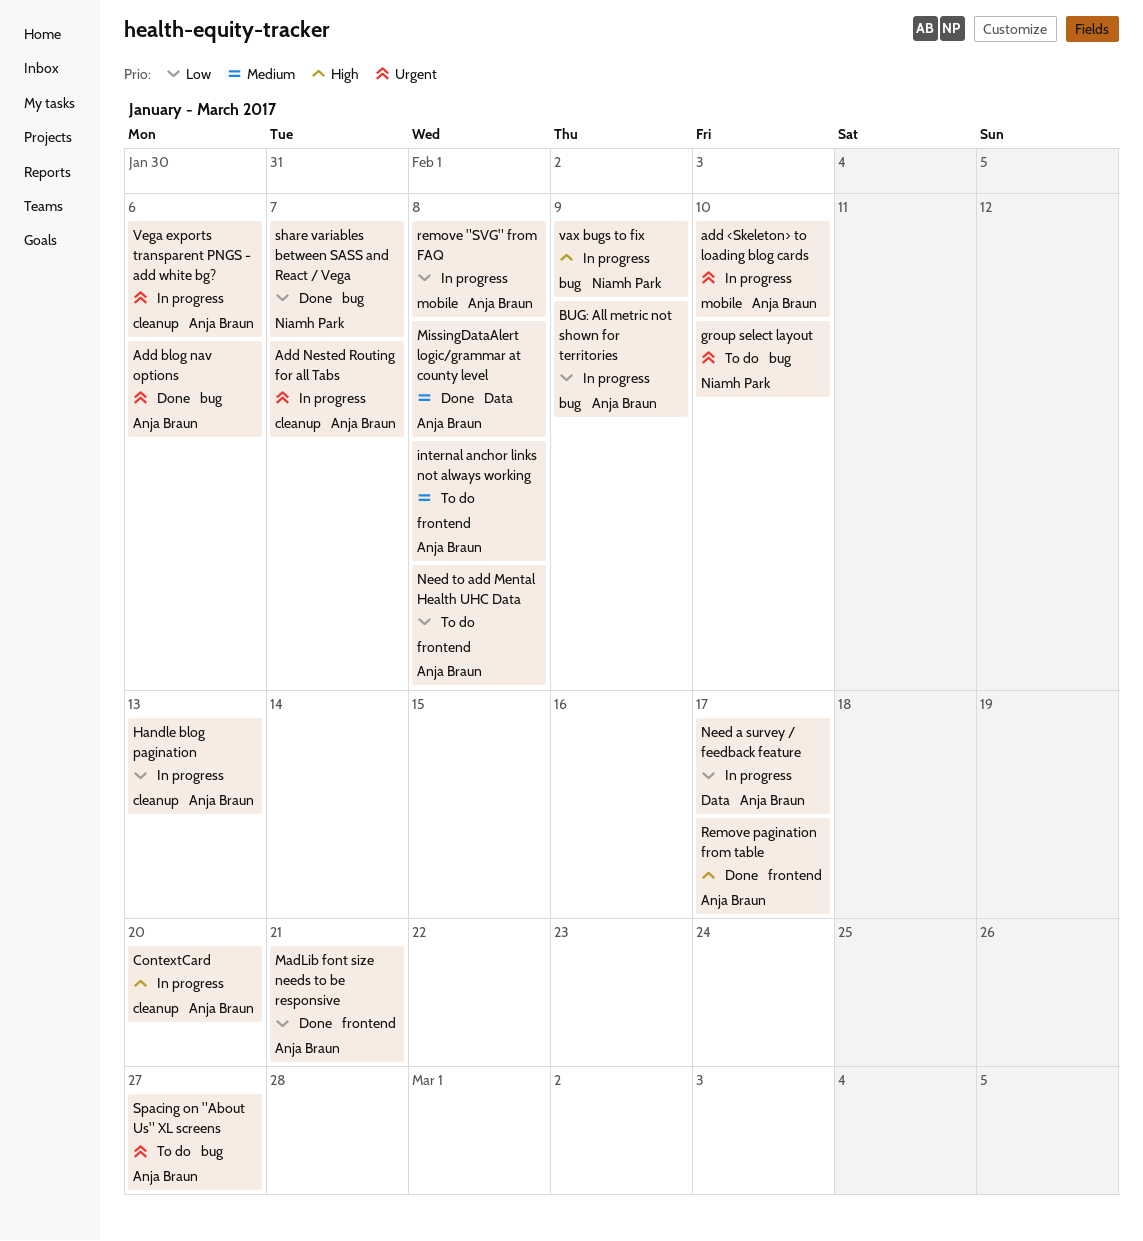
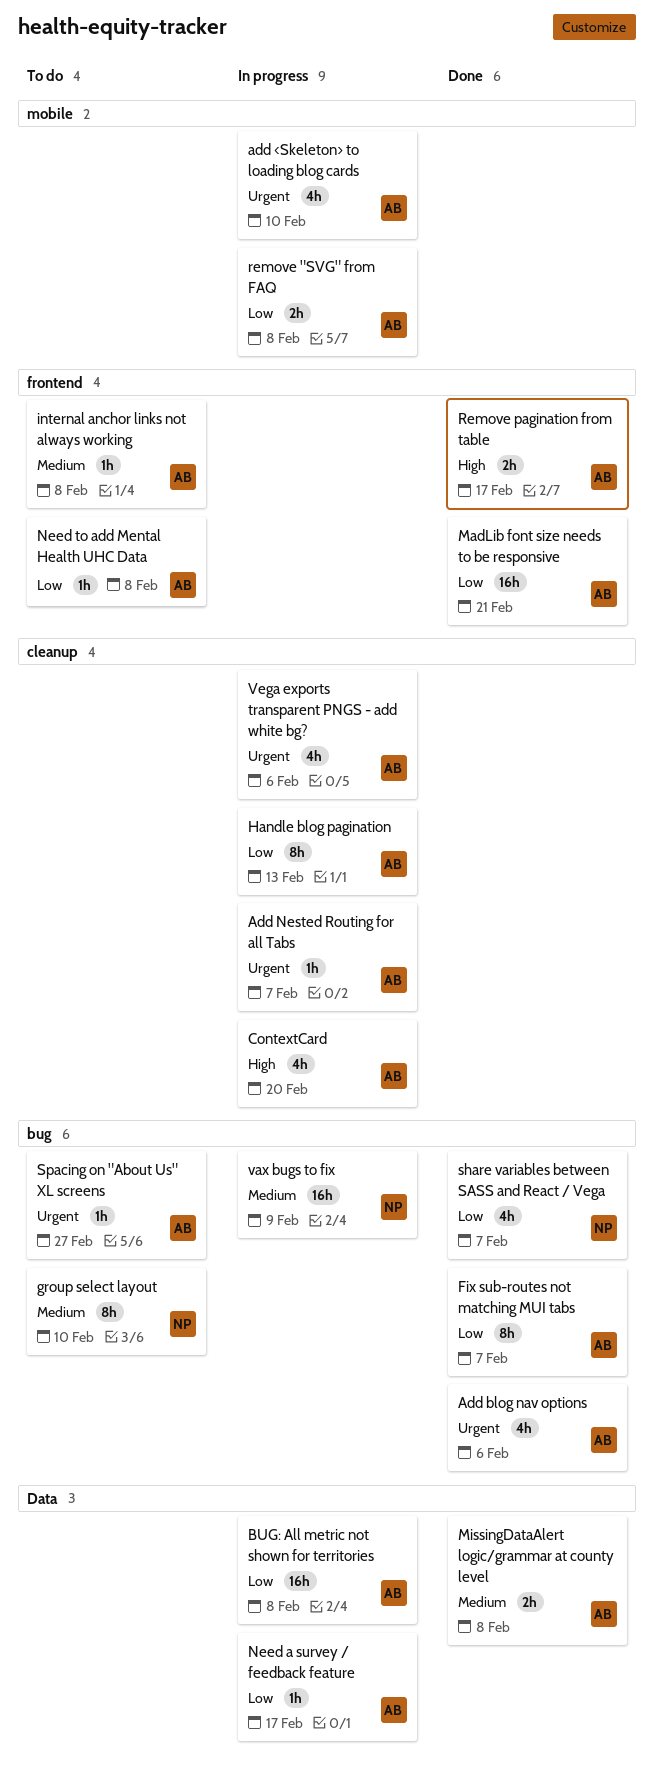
BUG: All metric not shown for territories, label: bug -> Data
BUG: All metric not shown for territories, due: Feb 9 -> Feb 8
Fix sub-routes not matching MUI tabs: none -> present
group select layout, priority: Urgent -> Medium
vax bugs to fix, priority: High -> Medium

